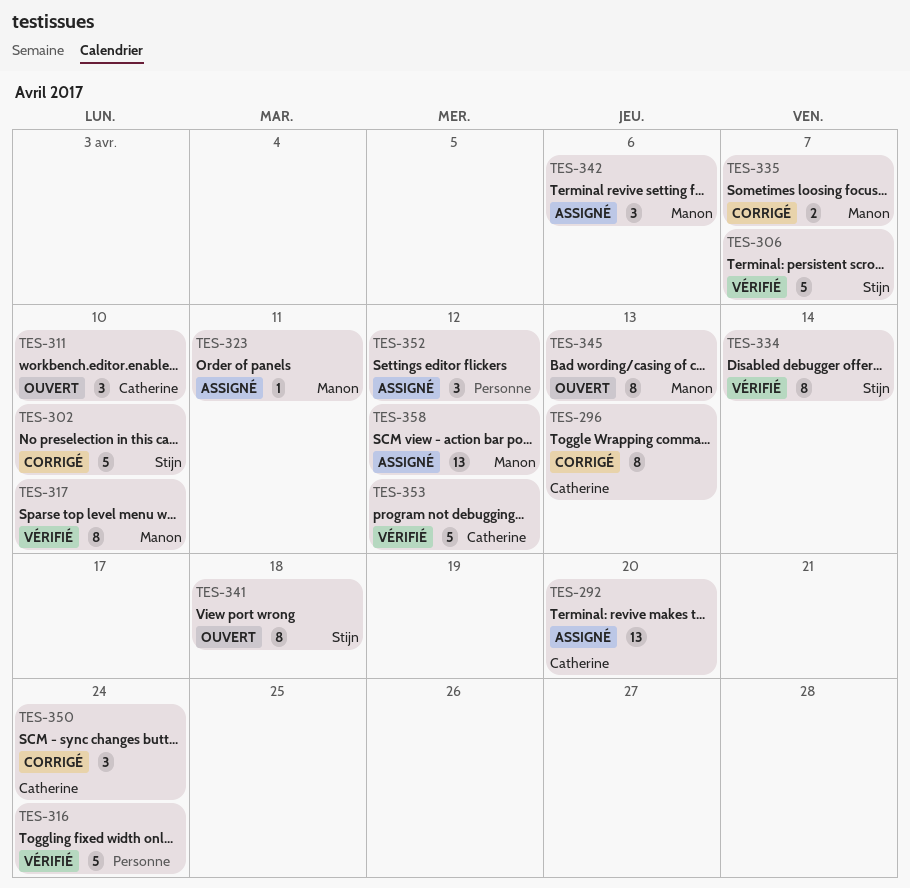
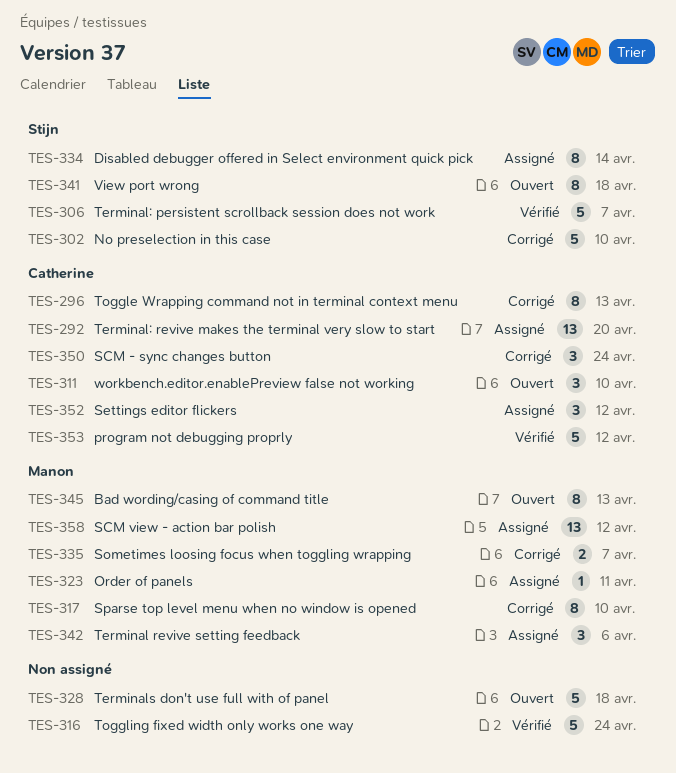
TES-317, status: Vérifié -> Corrigé
TES-328: none -> present
TES-334, status: Vérifié -> Assigné
TES-352, owner: none -> Catherine

